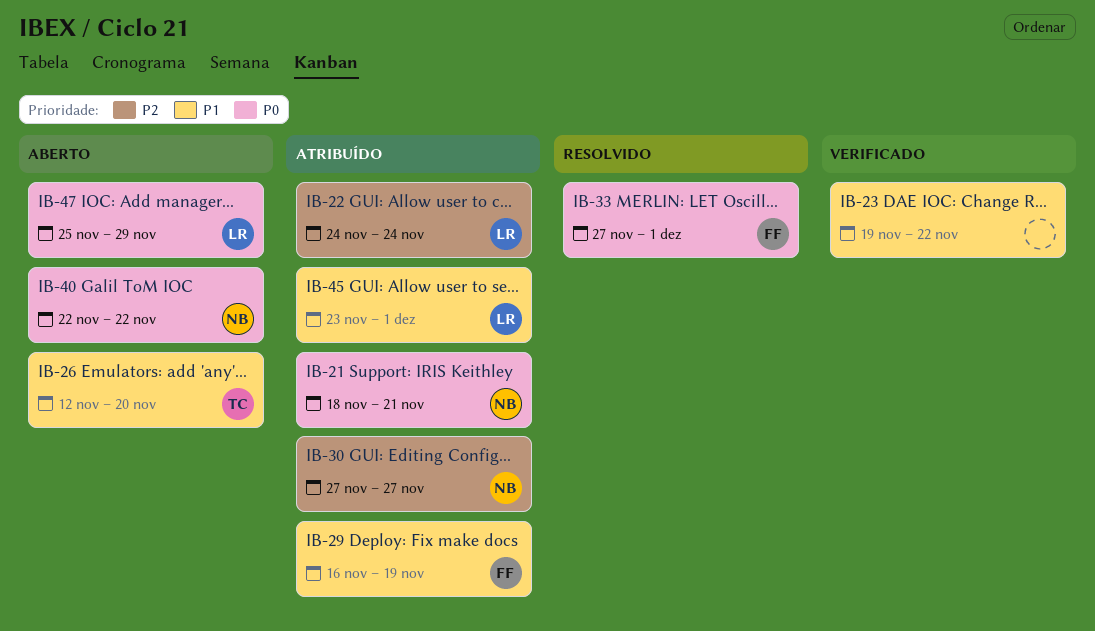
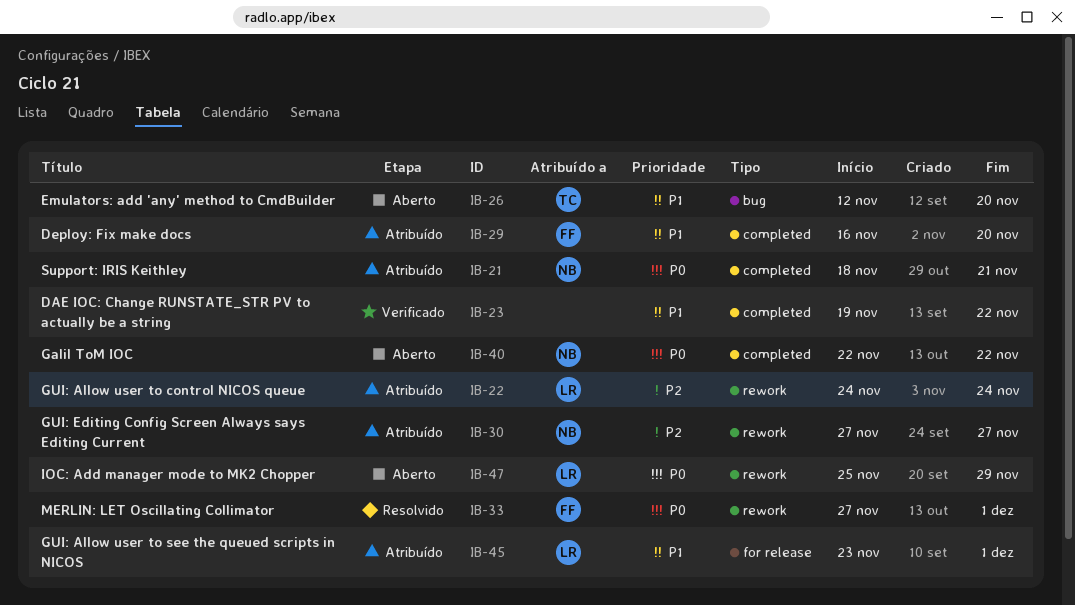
IB-29, due: Nov 19 -> Nov 20

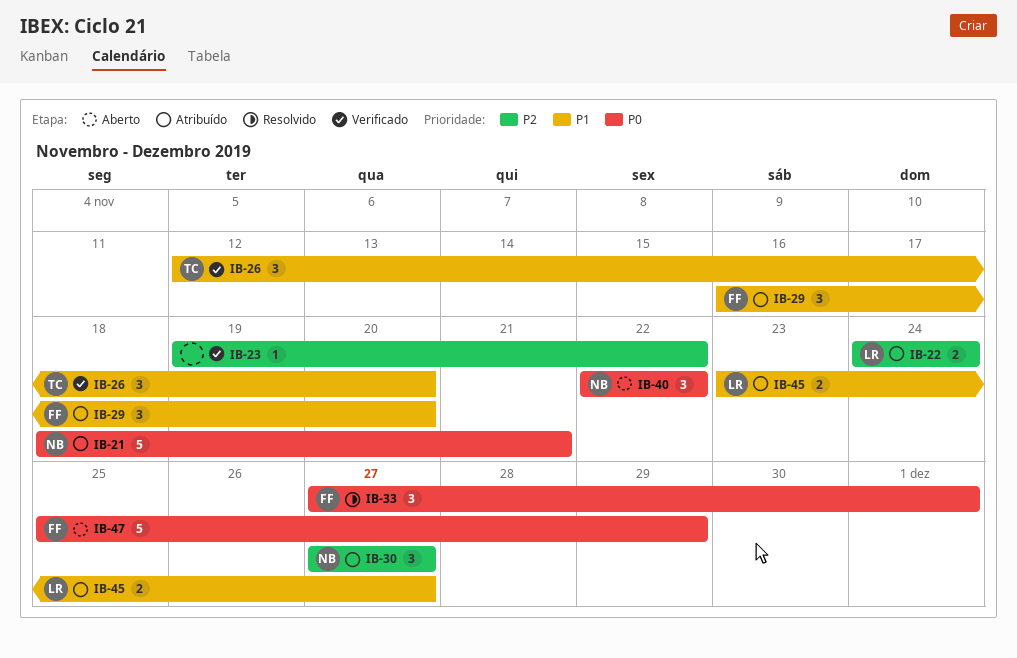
IB-23, priority: P1 -> P2
IB-26, status: Aberto -> Verificado
IB-45, due: Dec 1 -> Nov 27
IB-47, owner: LR -> FF

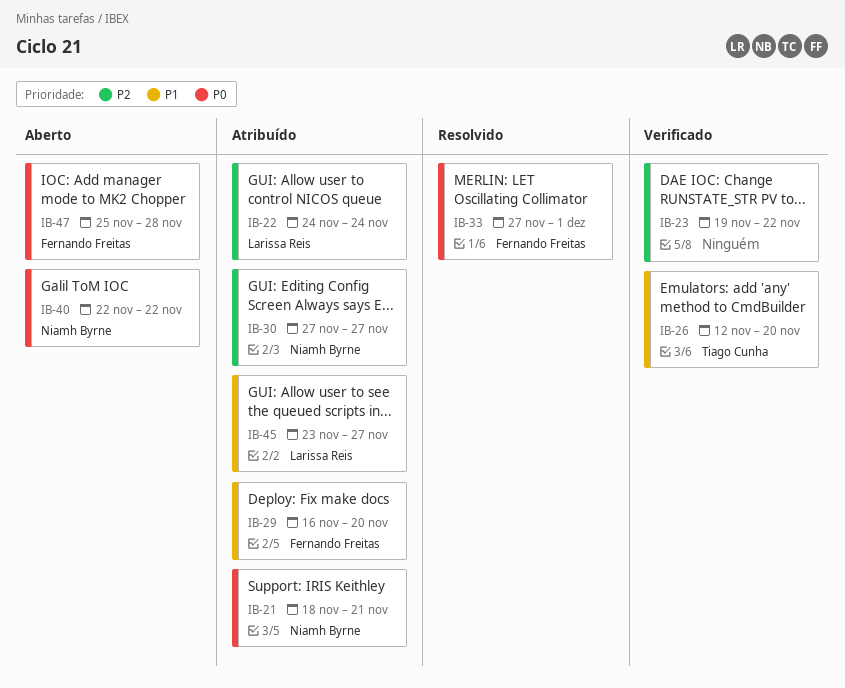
IB-47, due: Nov 29 -> Nov 28

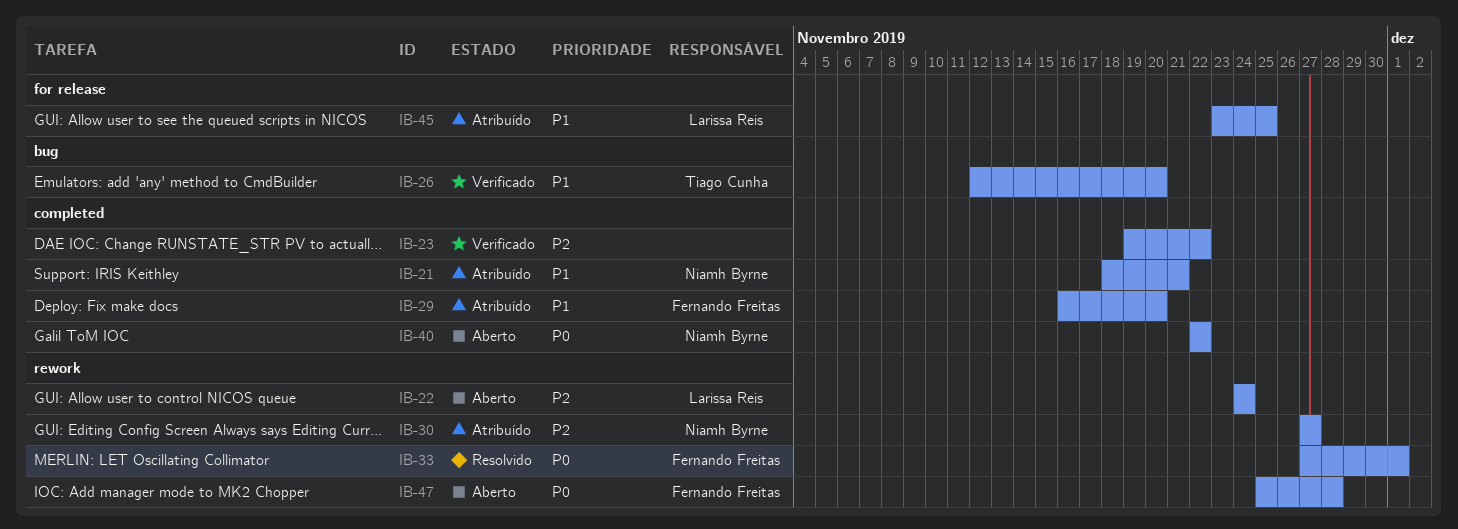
IB-21, priority: P0 -> P1
IB-22, status: Atribuído -> Aberto
IB-45, due: Nov 27 -> Nov 25

